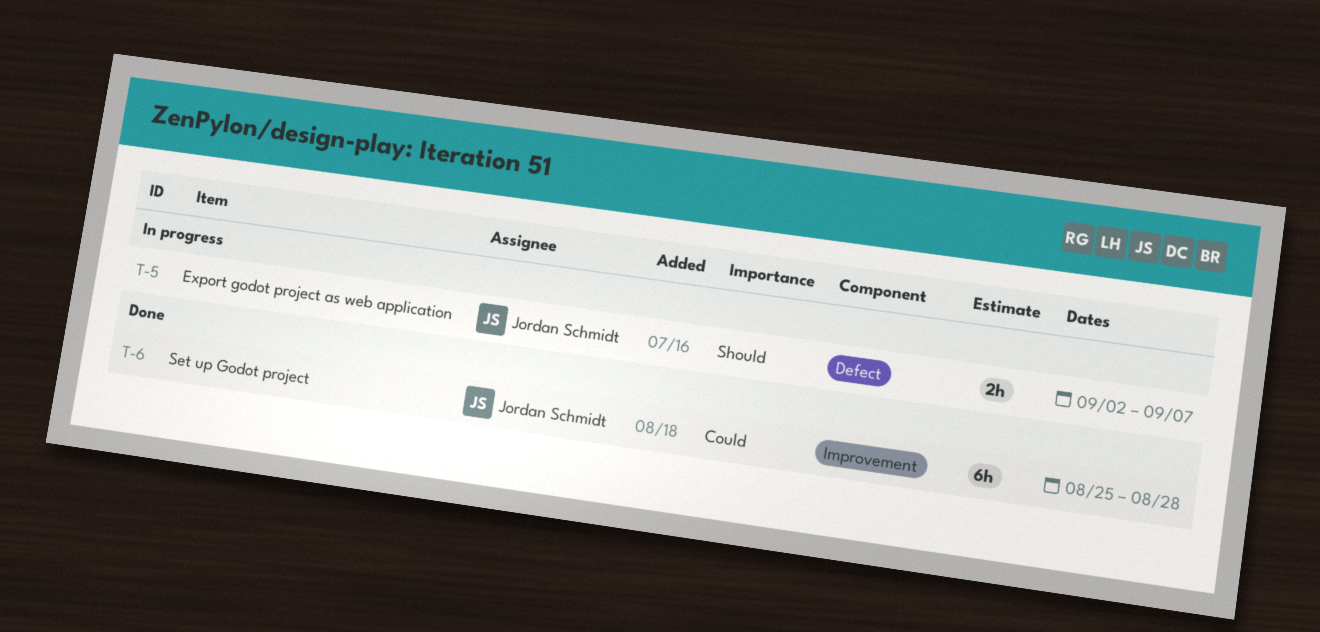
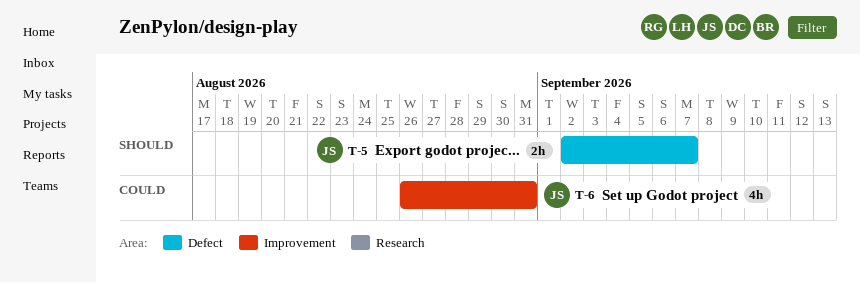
T-6, estimate: 6h -> 4h
T-6, start: Aug 25 -> Aug 26
T-6, due: Aug 28 -> Aug 31

